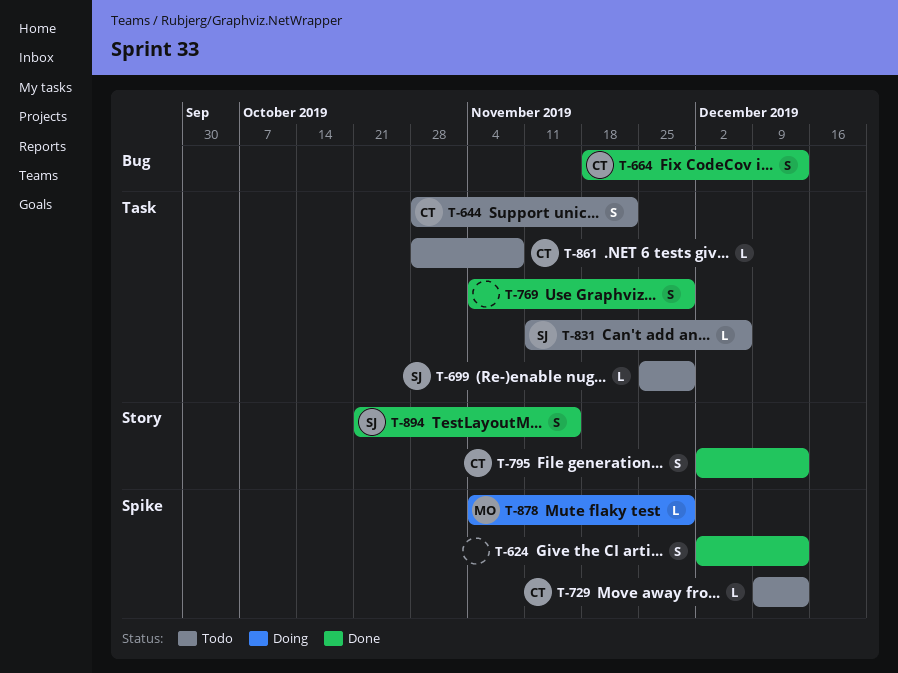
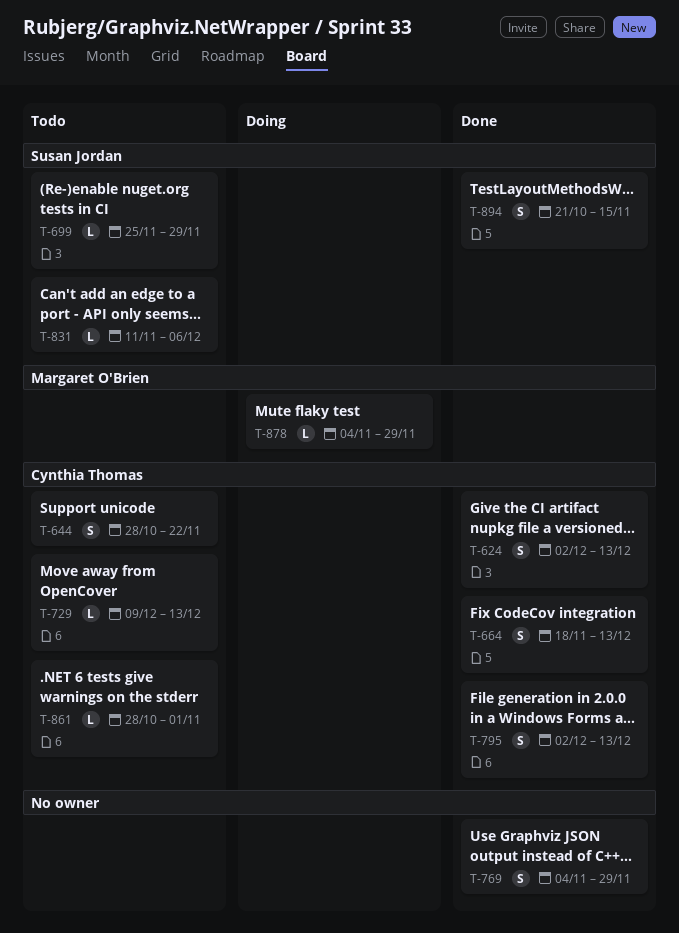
T-624, owner: none -> Cynthia Thomas
T-861, due: Nov 8 -> Nov 1

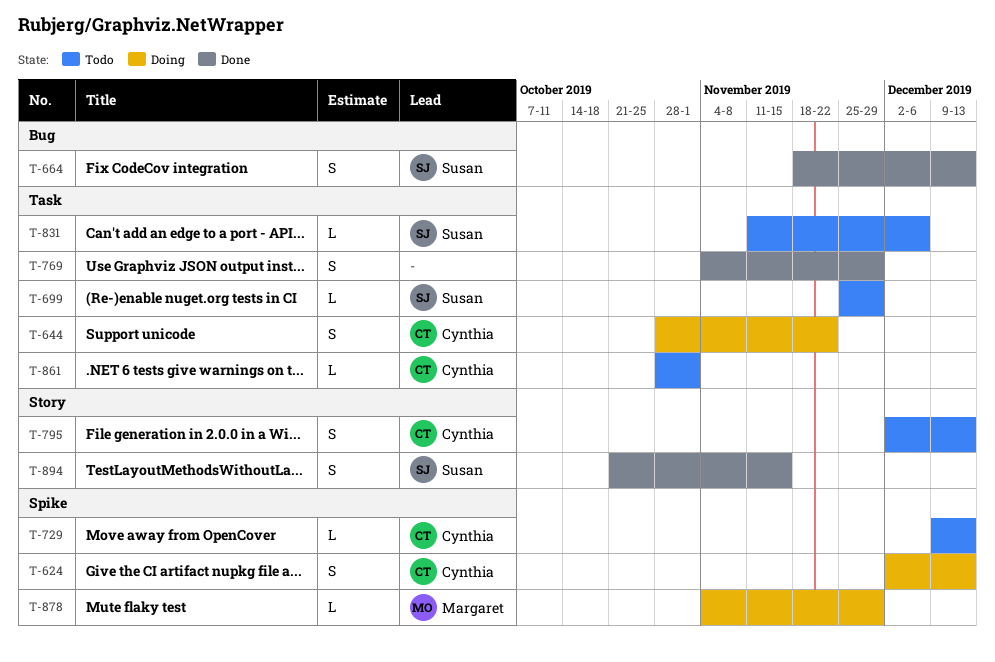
T-624, status: Done -> Doing
T-644, status: Todo -> Doing
T-664, owner: Cynthia Thomas -> Susan Jordan
T-795, status: Done -> Todo

